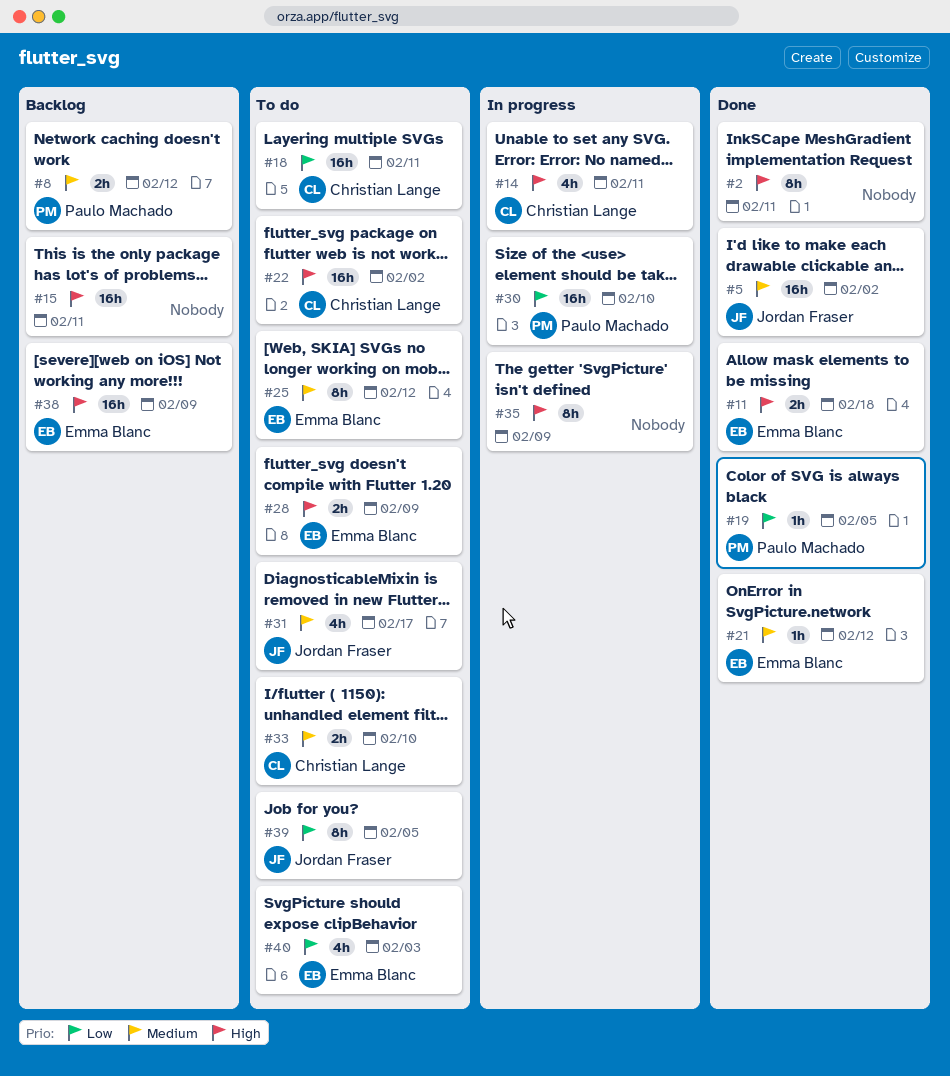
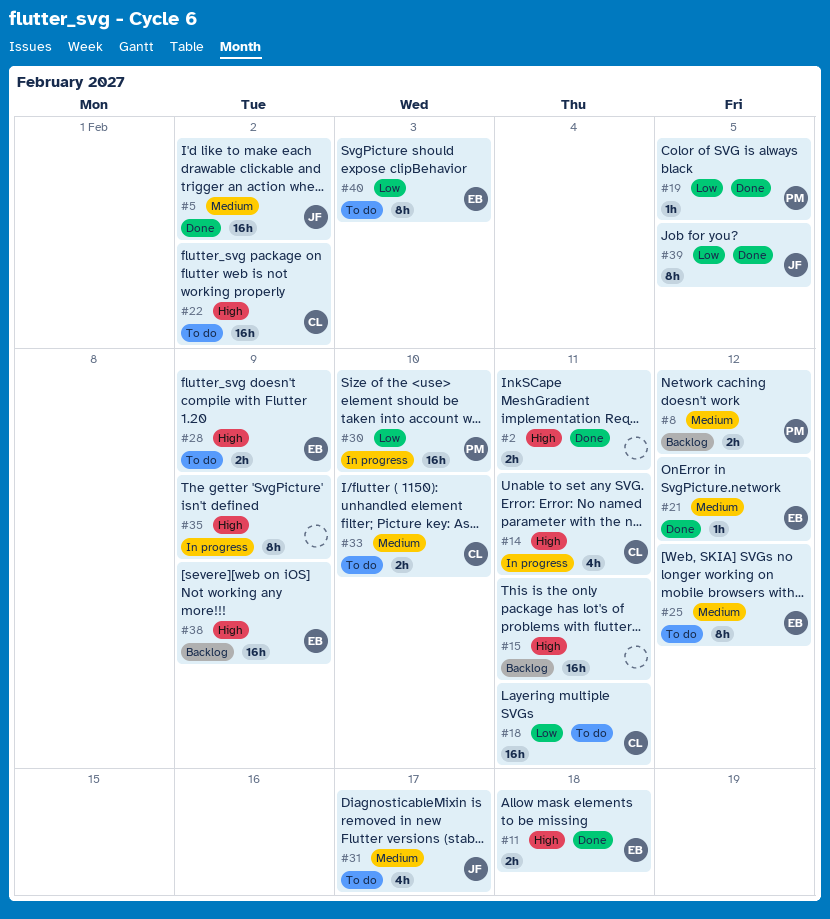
#2, estimate: 8h -> 2h
#39, status: To do -> Done
#40, estimate: 4h -> 8h

